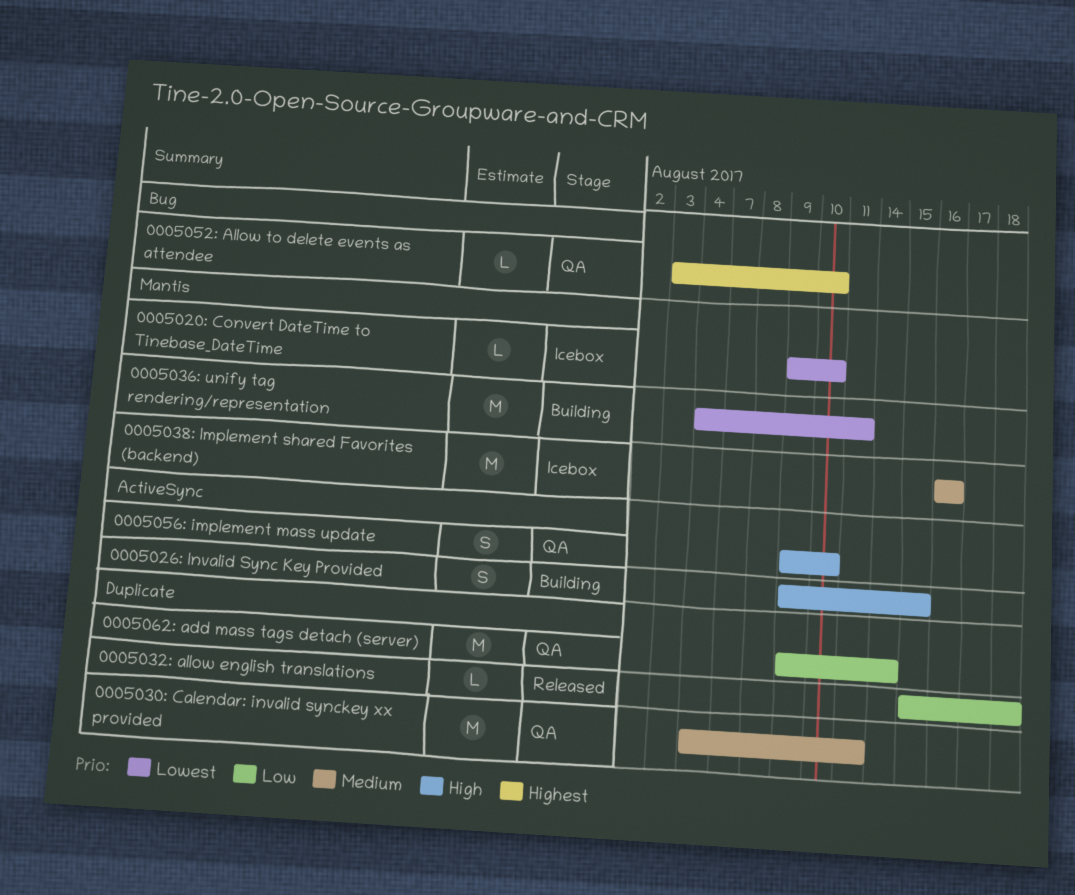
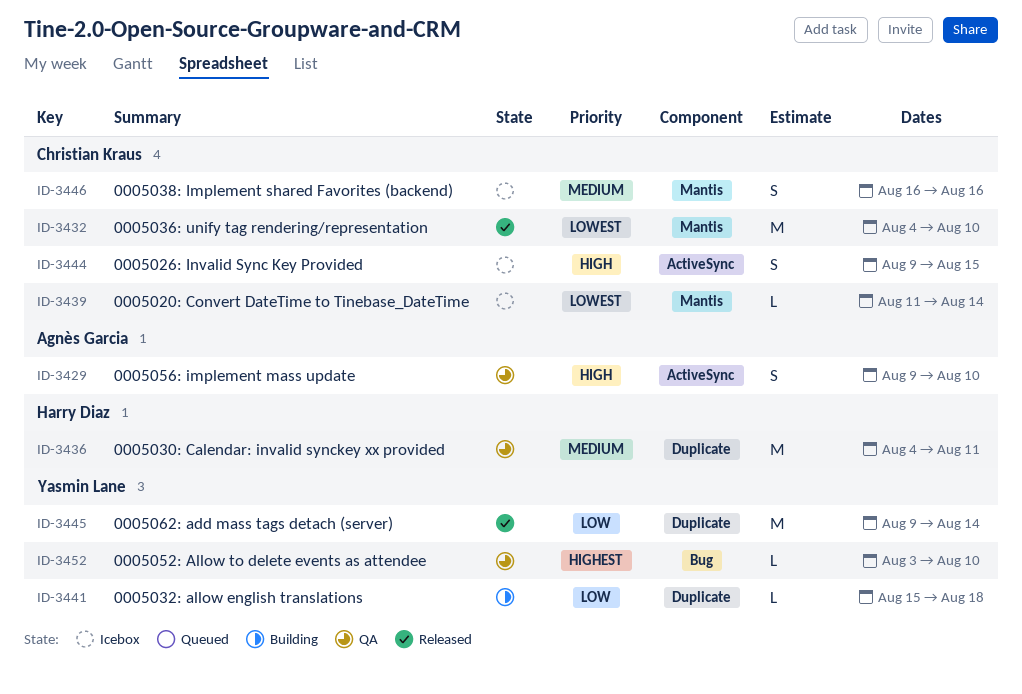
0005020: Convert DateTime to Tinebase_DateTime, start: Aug 9 -> Aug 11
0005020: Convert DateTime to Tinebase_DateTime, due: Aug 10 -> Aug 14
0005026: Invalid Sync Key Provided, status: Building -> Icebox
0005032: allow english translations, status: Released -> Building
0005036: unify tag rendering/representation, status: Building -> Released
0005036: unify tag rendering/representation, due: Aug 11 -> Aug 10
0005038: Implement shared Favorites (backend), estimate: M -> S
0005062: add mass tags detach (server), status: QA -> Released

